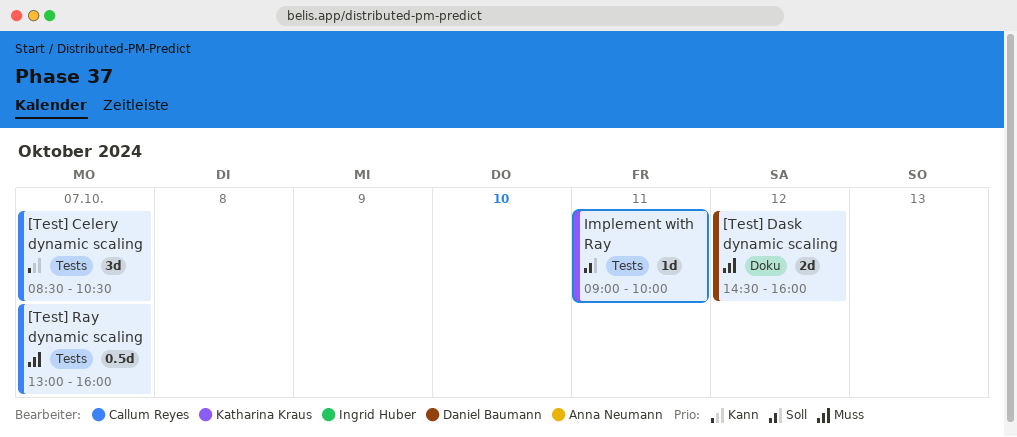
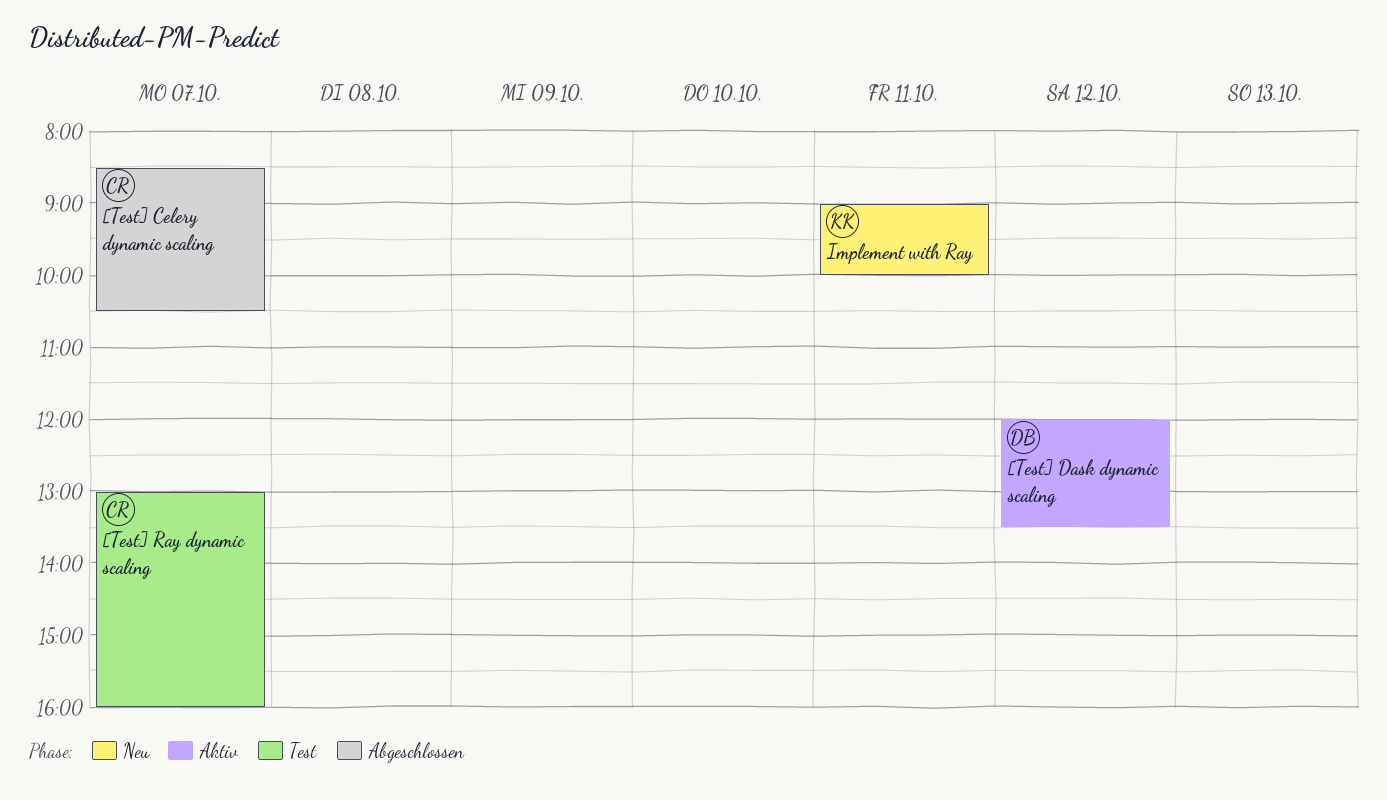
[Test] Dask dynamic scaling, begins: 14:30 -> 12:00
[Test] Dask dynamic scaling, ends: 16:00 -> 13:30

